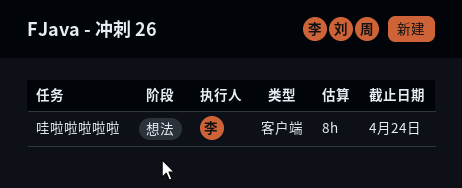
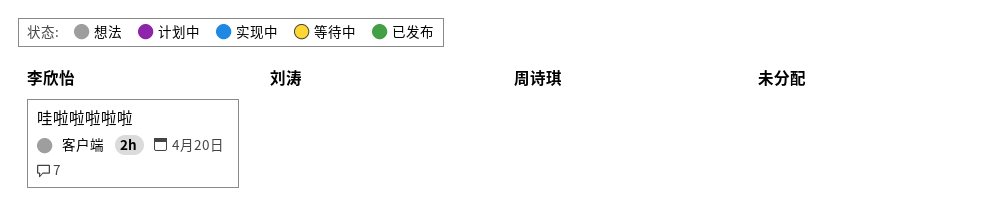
哇啦啦啦啦啦, estimate: 8h -> 2h
哇啦啦啦啦啦, due: Apr 24 -> Apr 20

